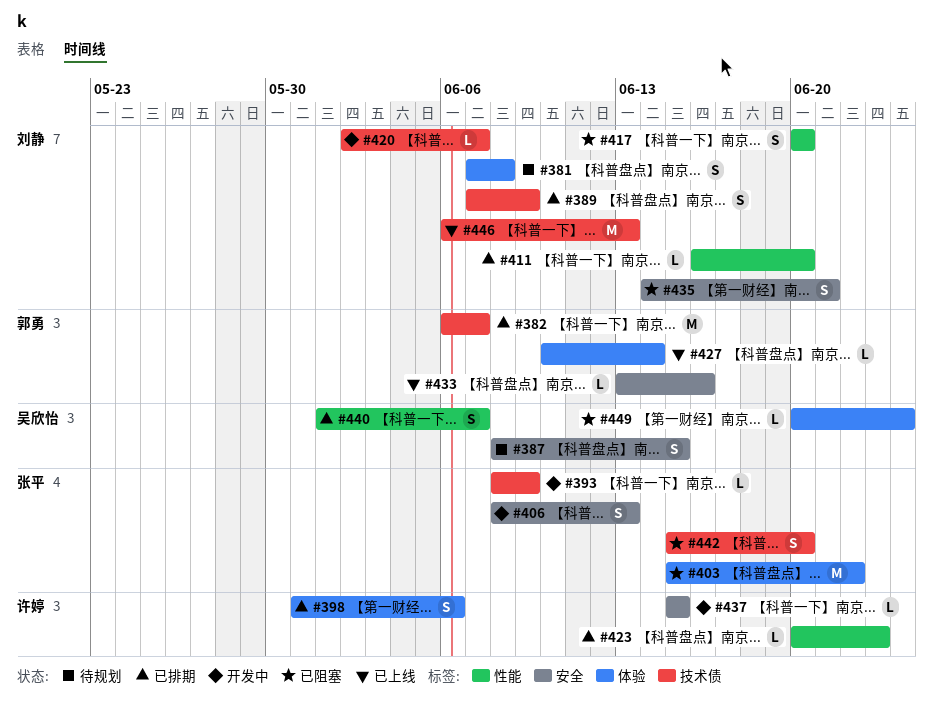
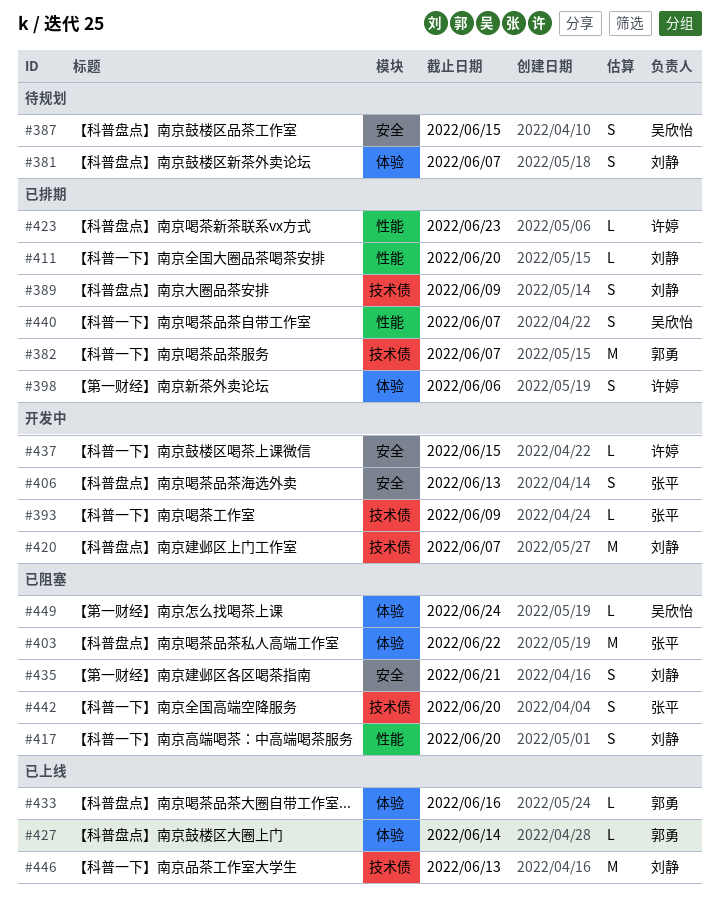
#381, due: Jun 8 -> Jun 7
#420, estimate: L -> M
#433, label: 安全 -> 体验

